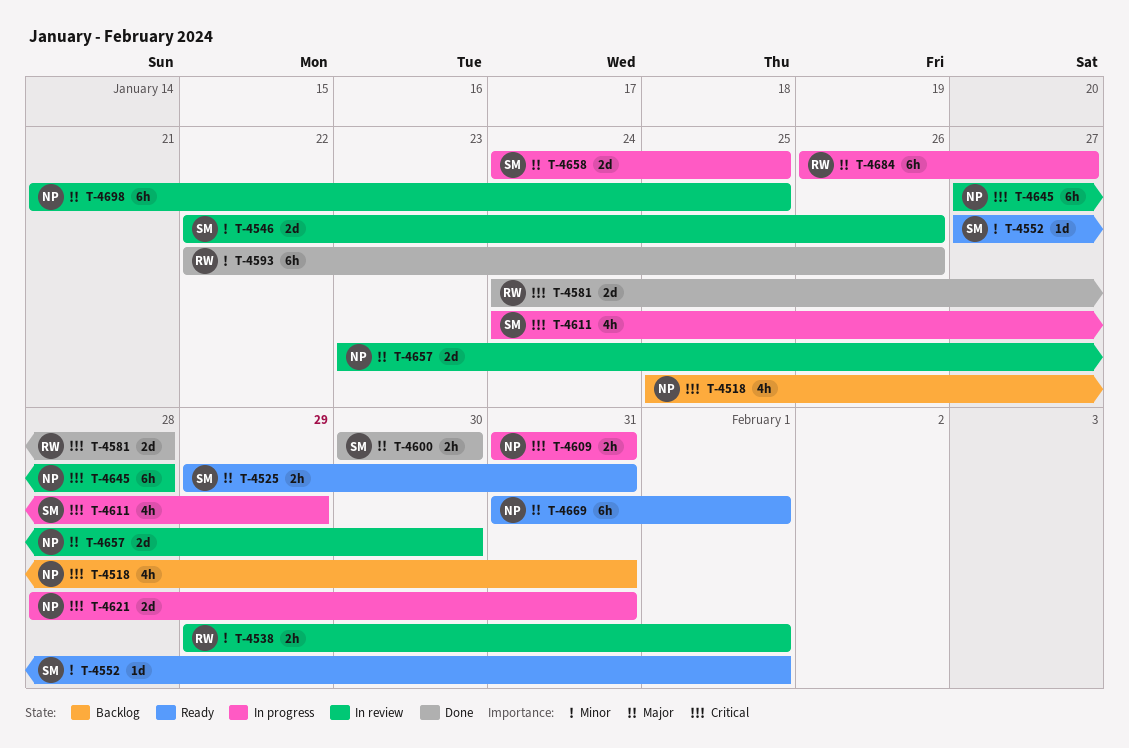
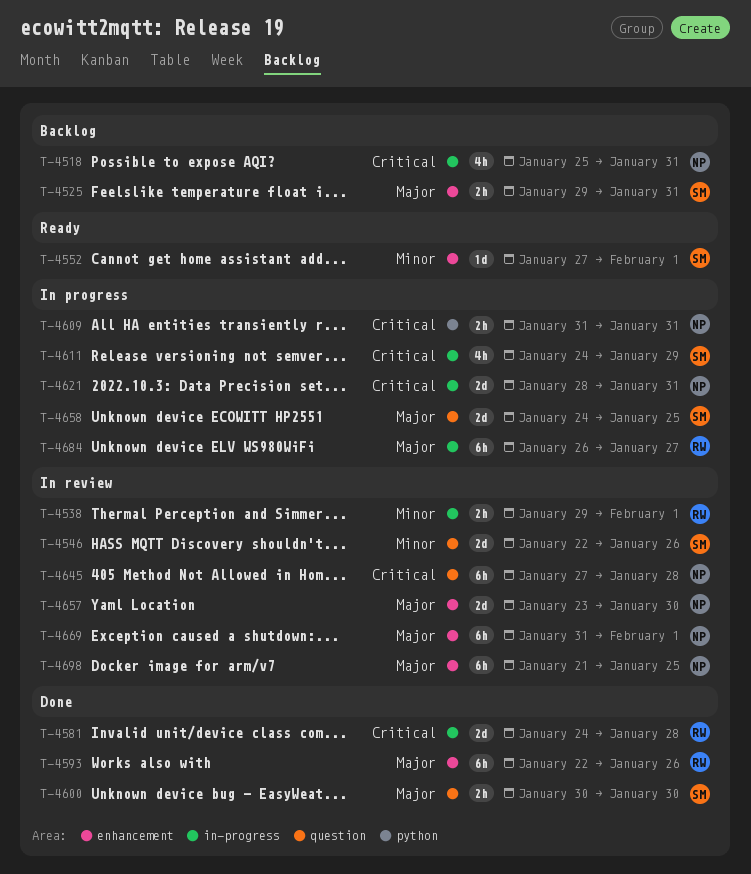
T-4525, status: Ready -> Backlog
T-4593, priority: Minor -> Major
T-4669, status: Ready -> In review

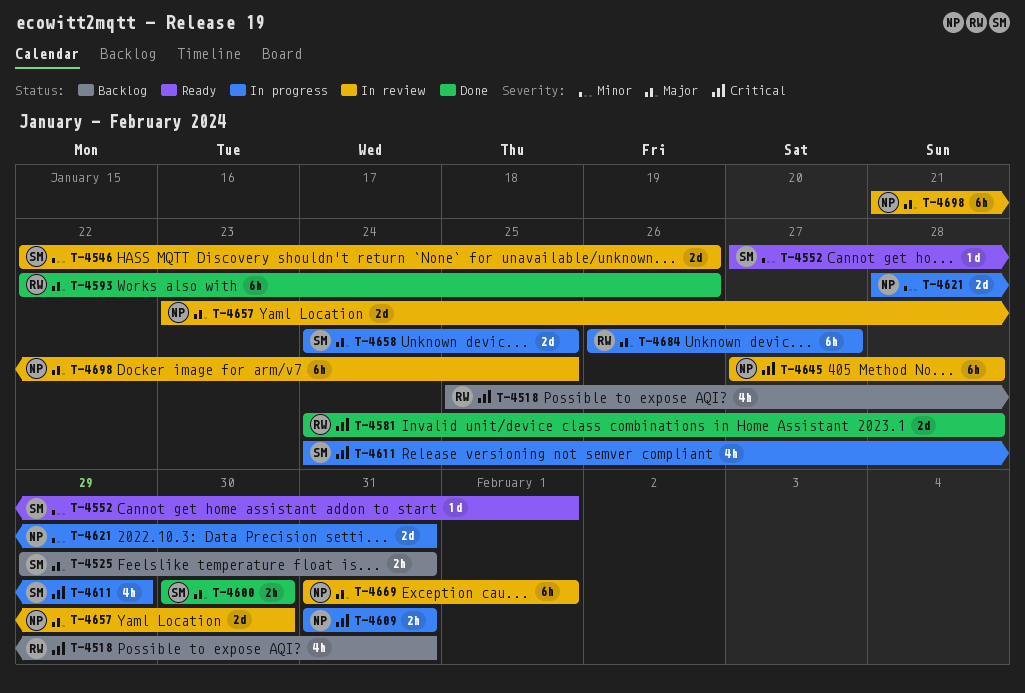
T-4518, owner: NP -> RW
T-4538: present -> none
T-4621, priority: Critical -> Minor

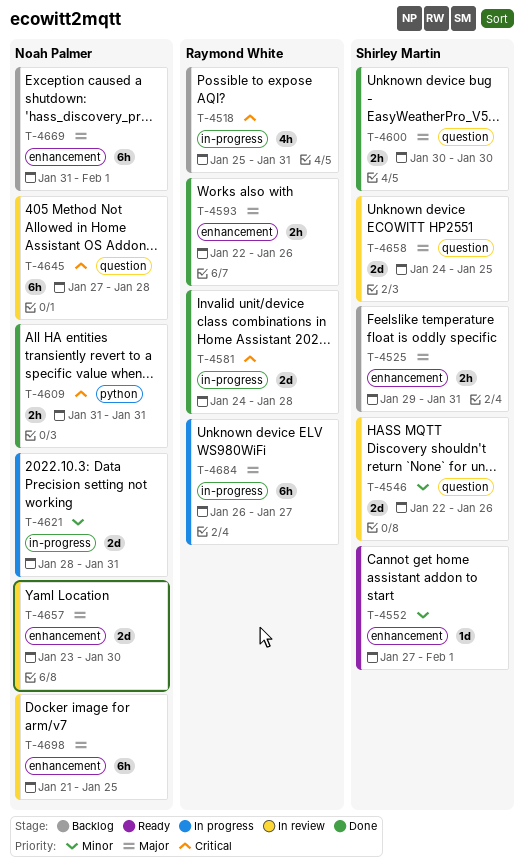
T-4593, estimate: 6h -> 2h
T-4609, status: In progress -> Done
T-4611: present -> none
T-4658, status: In progress -> In review
T-4669, status: In review -> Backlog

